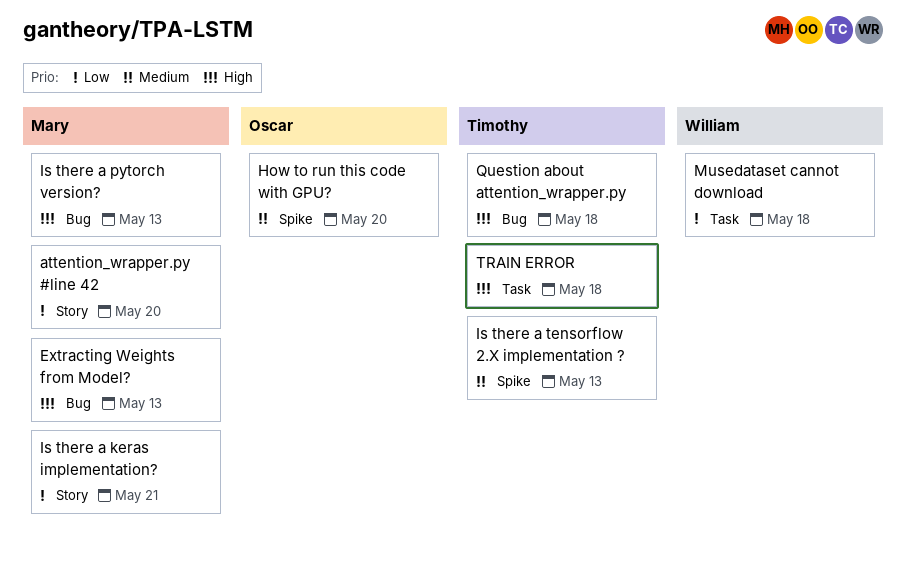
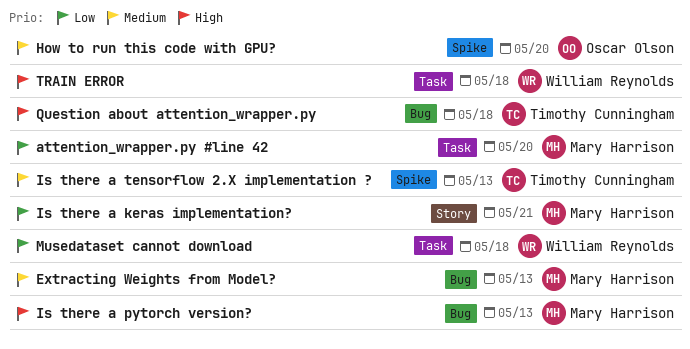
attention_wrapper.py #line 42, label: Story -> Task
Extracting Weights from Model?, priority: High -> Medium
TRAIN ERROR, owner: Timothy Cunningham -> William Reynolds

